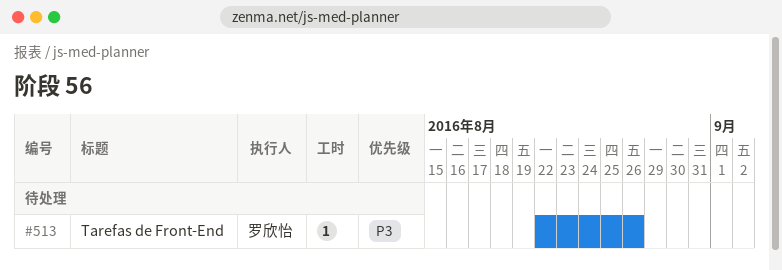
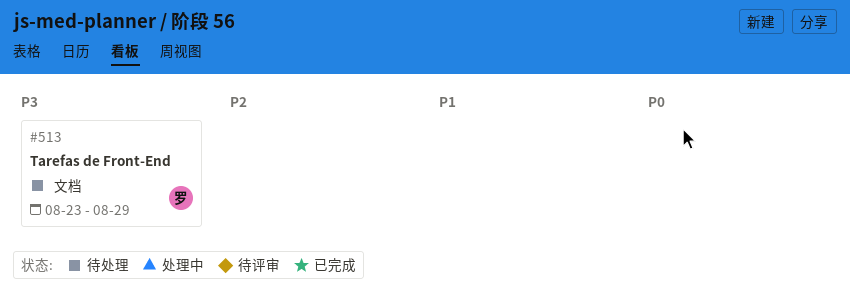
#513, start: Aug 22 -> Aug 23
#513, due: Aug 26 -> Aug 29

